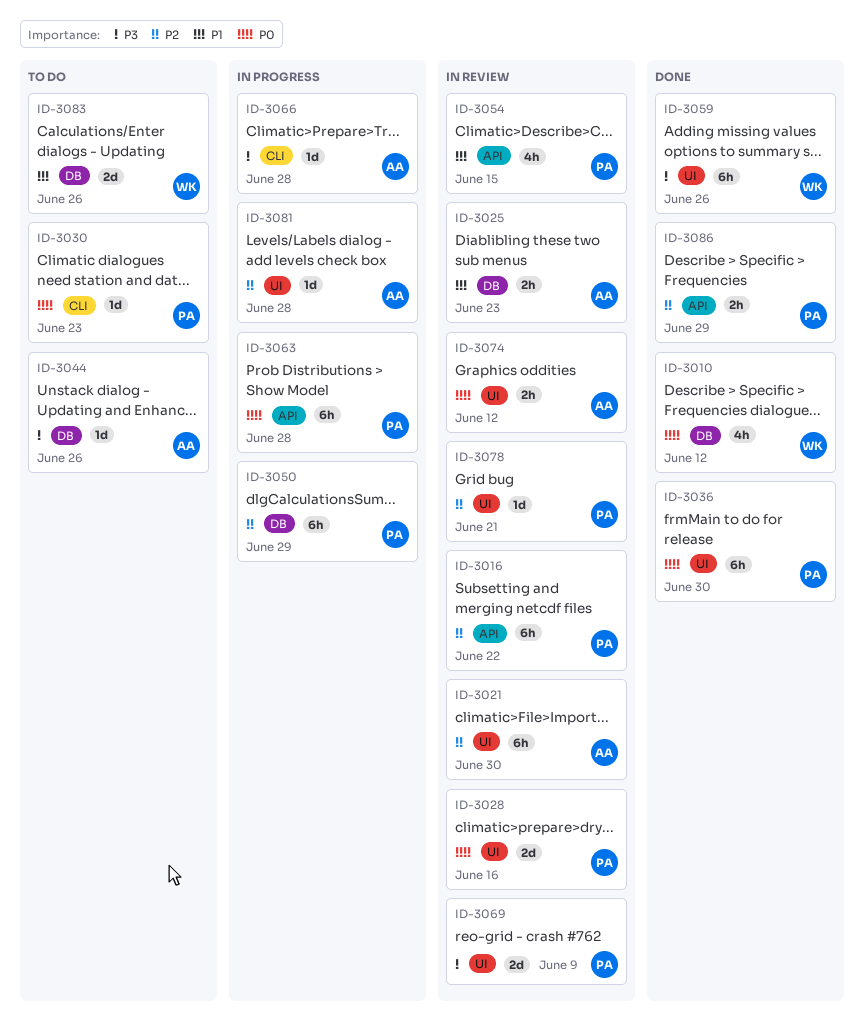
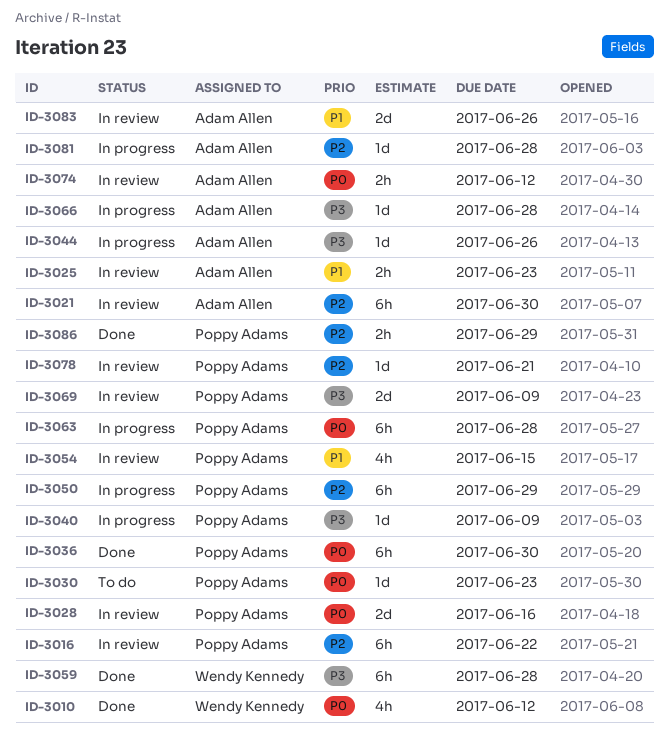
ID-3040: none -> present
ID-3044, status: To do -> In progress
ID-3059, due: Jun 26 -> Jun 28
ID-3083, status: To do -> In review
ID-3083, owner: Wendy Kennedy -> Adam Allen

